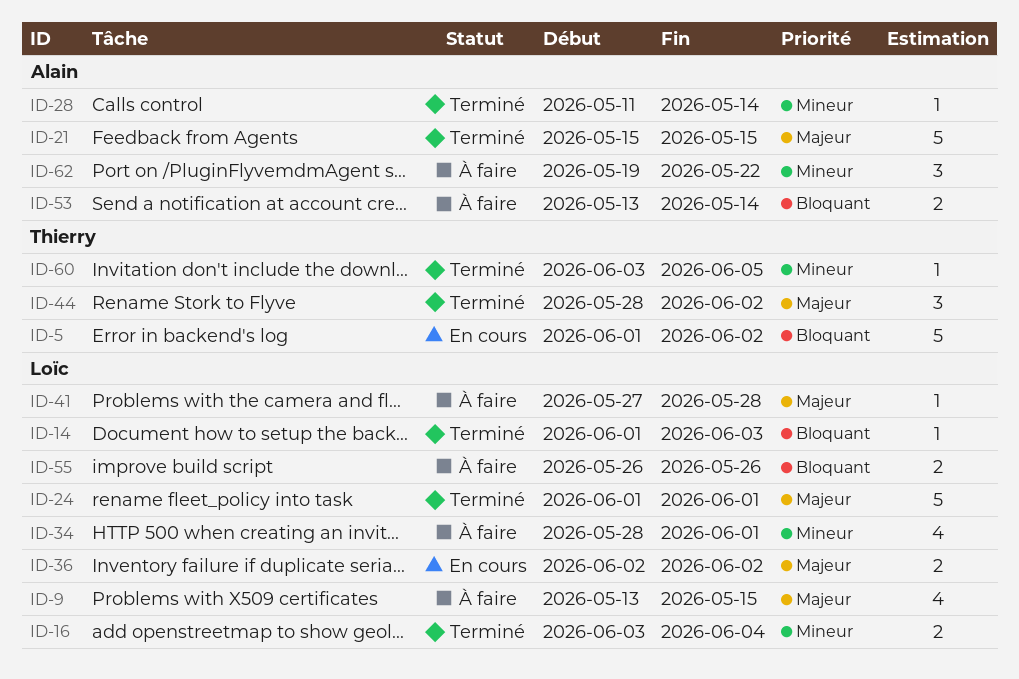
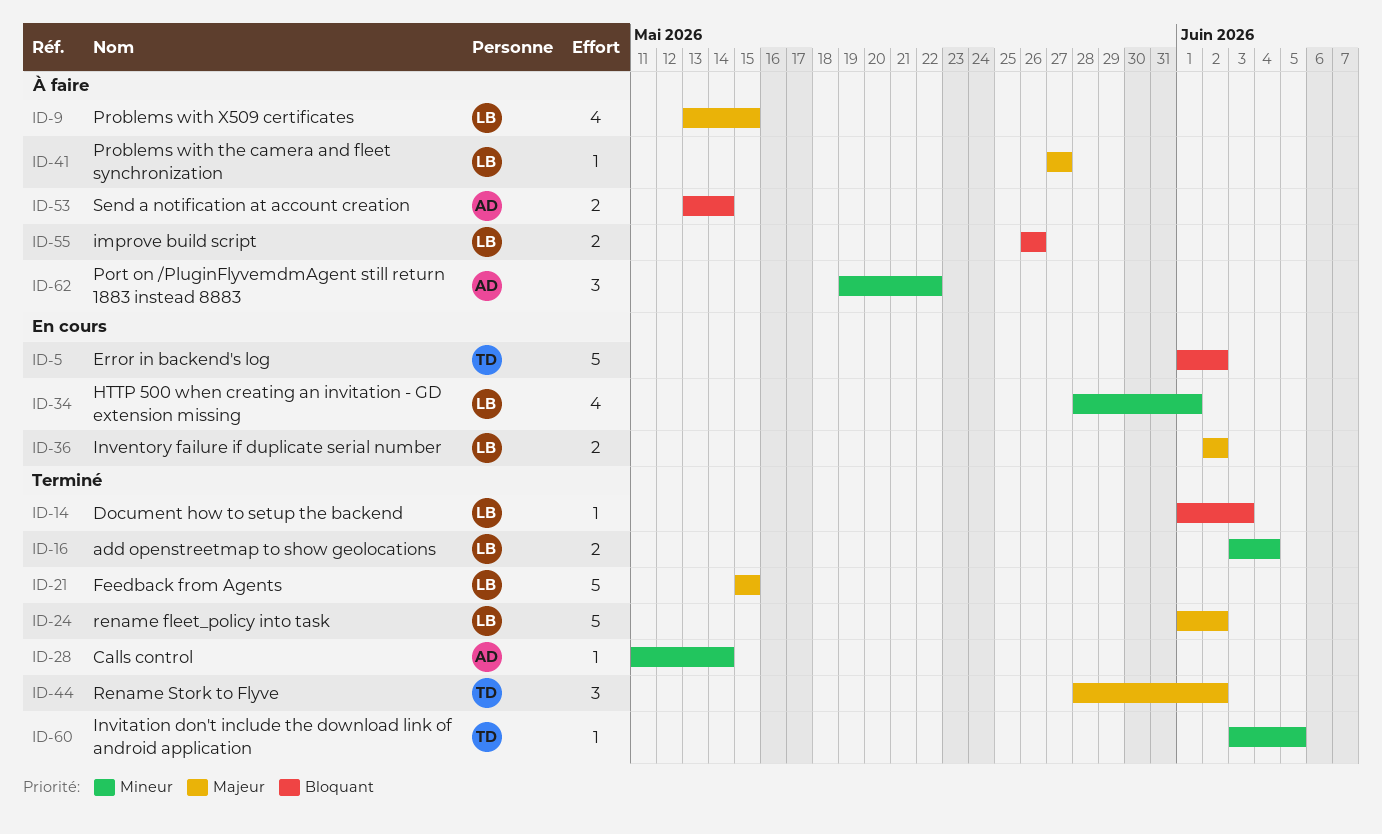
ID-21, owner: Alain -> Loïc
ID-24, due: Jun 1 -> Jun 2
ID-34, status: À faire -> En cours
ID-41, due: May 28 -> May 27

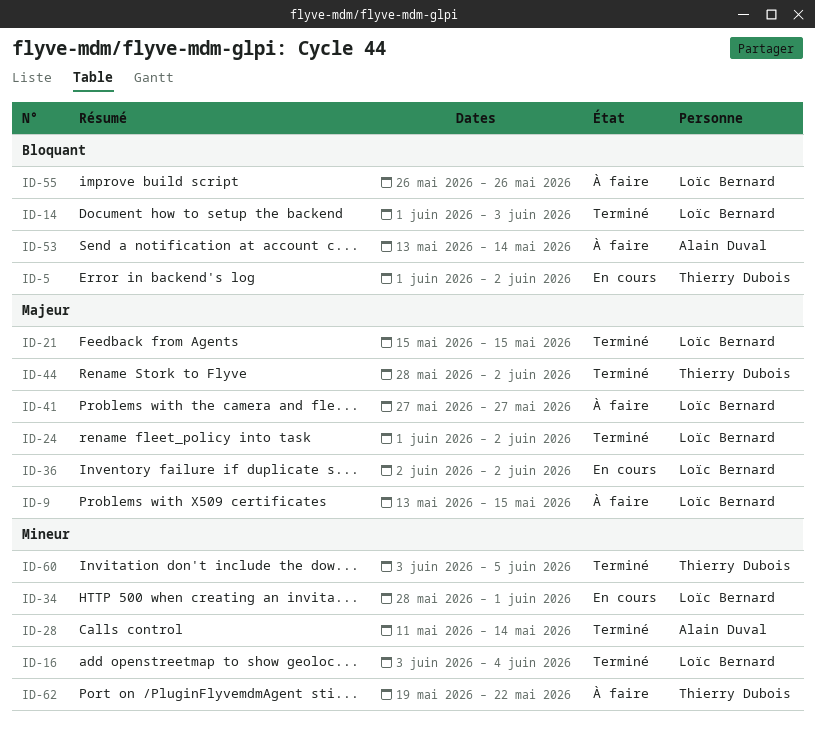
ID-62, owner: Alain Duval -> Thierry Dubois

